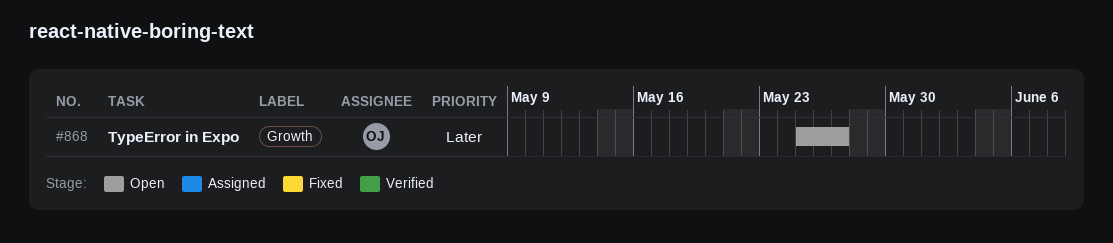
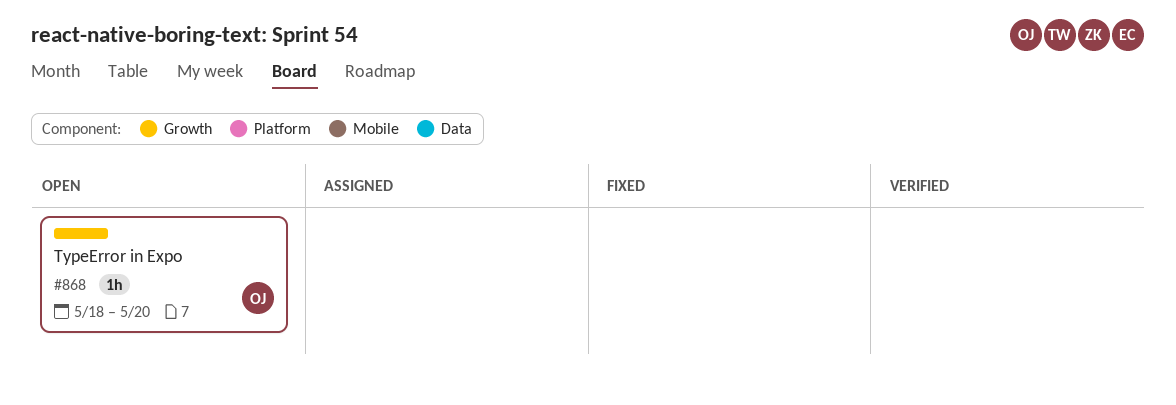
#868, start: May 25 -> May 18
#868, due: May 27 -> May 20

